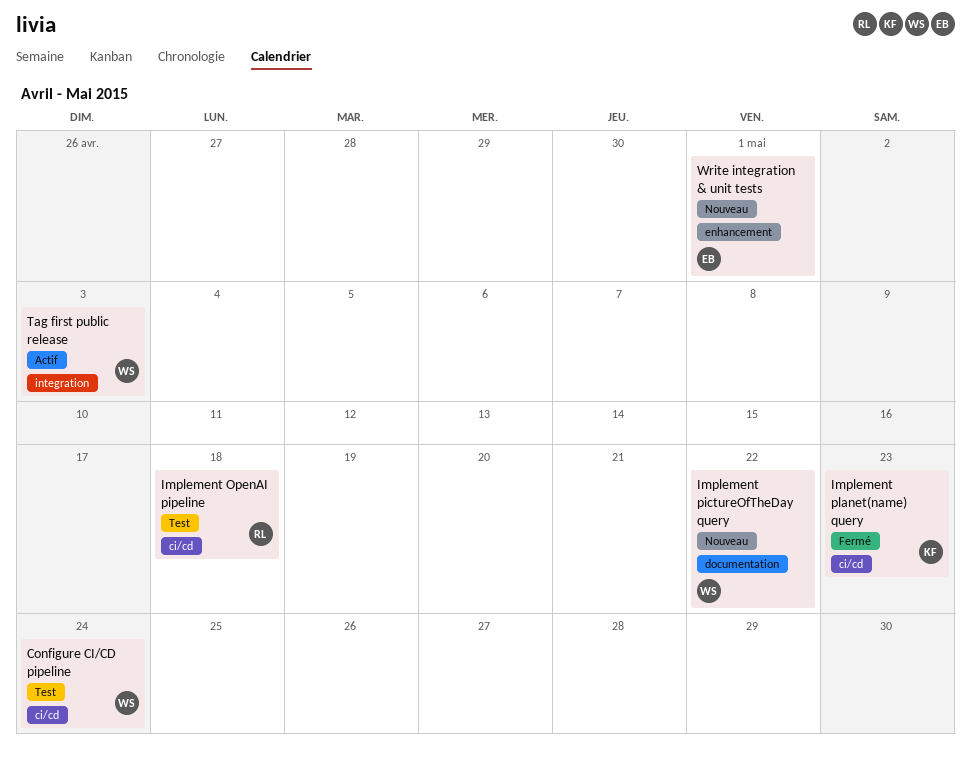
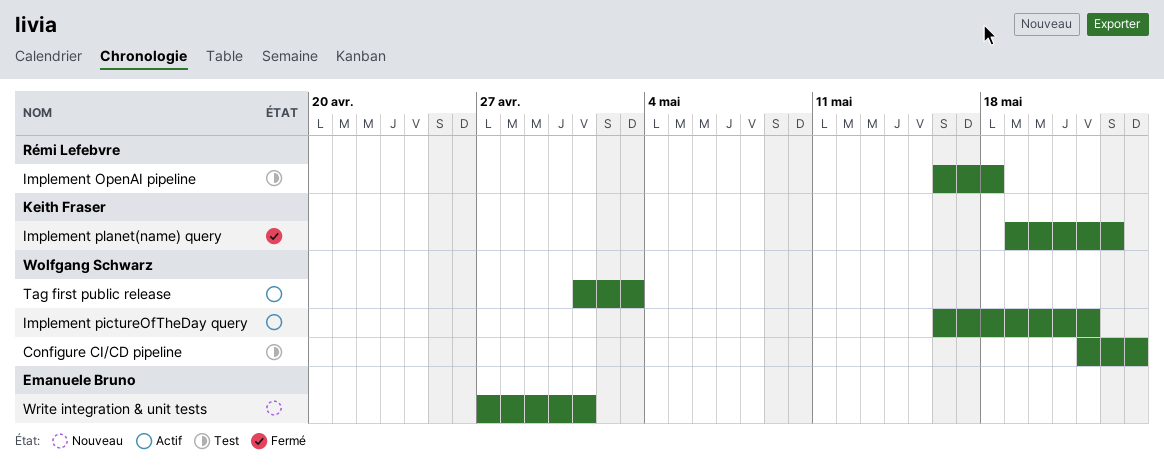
Implement pictureOfTheDay query, status: Nouveau -> Actif

